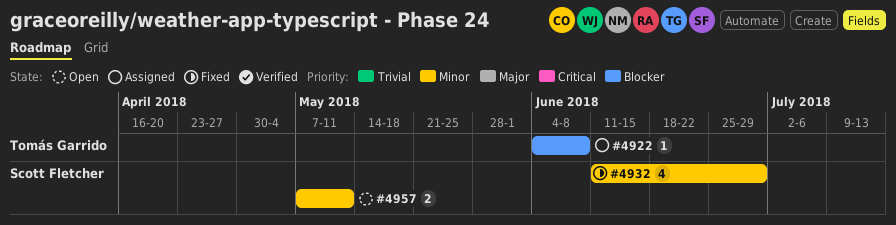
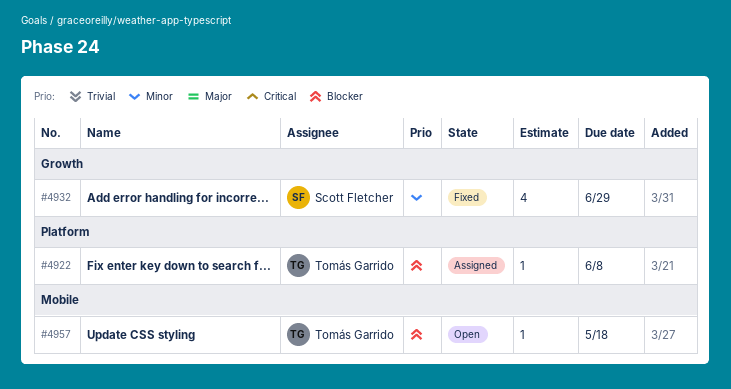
#4957, owner: Scott Fletcher -> Tomás Garrido
#4957, priority: Minor -> Blocker
#4957, estimate: 2 -> 1
#4957, due: May 11 -> May 18

